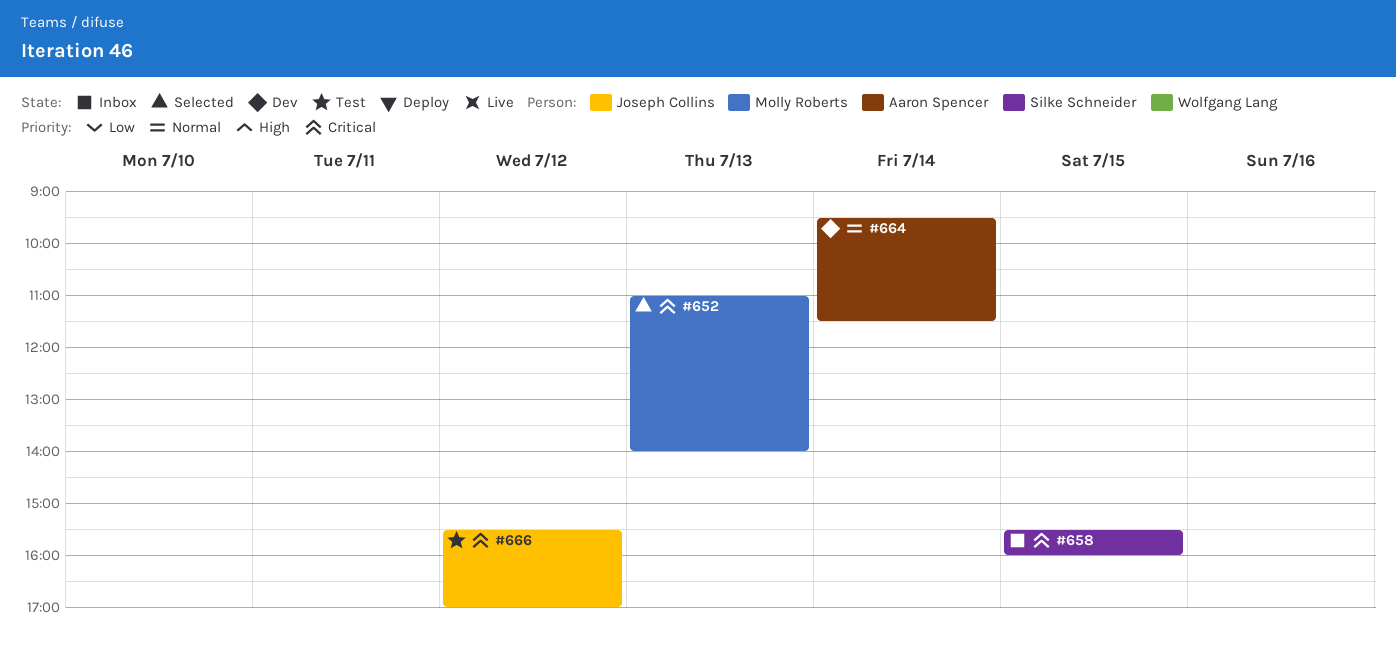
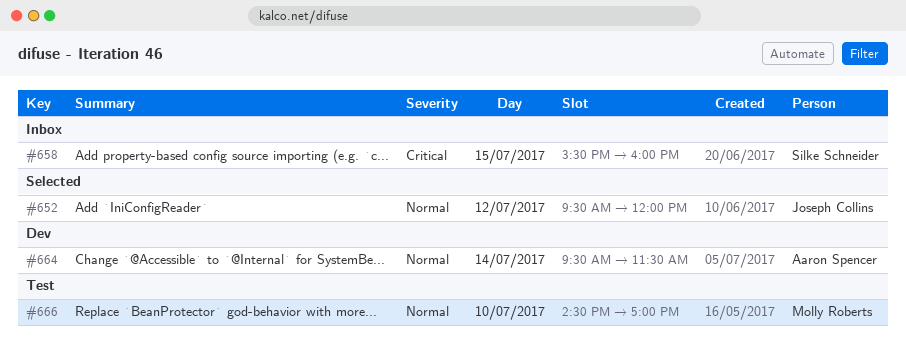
#652, owner: Molly Roberts -> Joseph Collins
#652, priority: Critical -> Normal
#652, day: Jul 13 -> Jul 12
#652, begins: 11:00 -> 09:30
#652, ends: 14:00 -> 12:00
#666, owner: Joseph Collins -> Molly Roberts
#666, priority: Critical -> Normal
#666, day: Jul 12 -> Jul 10
#666, begins: 15:30 -> 14:30

